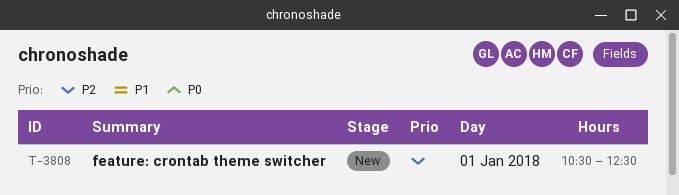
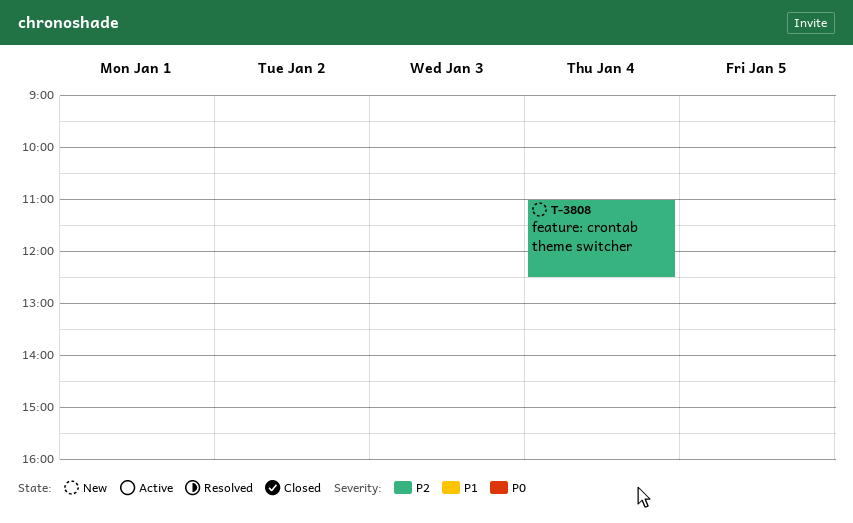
T-3808, day: Jan 1 -> Jan 4
T-3808, begins: 10:30 -> 11:00

